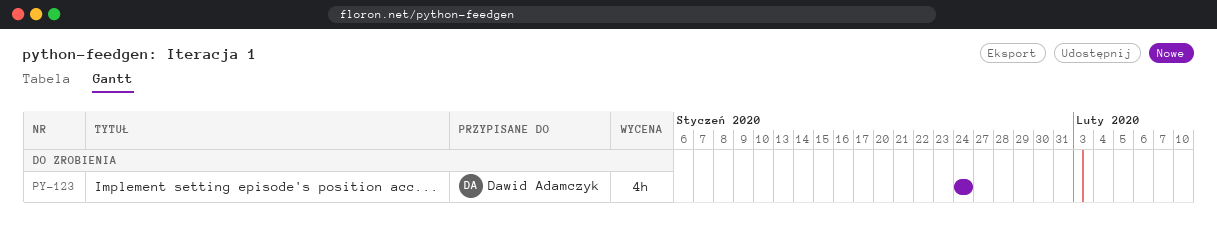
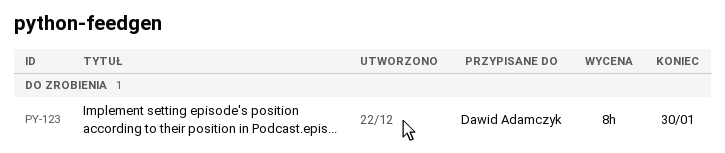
PY-123, estimate: 4h -> 8h
PY-123, due: Jan 24 -> Jan 30

